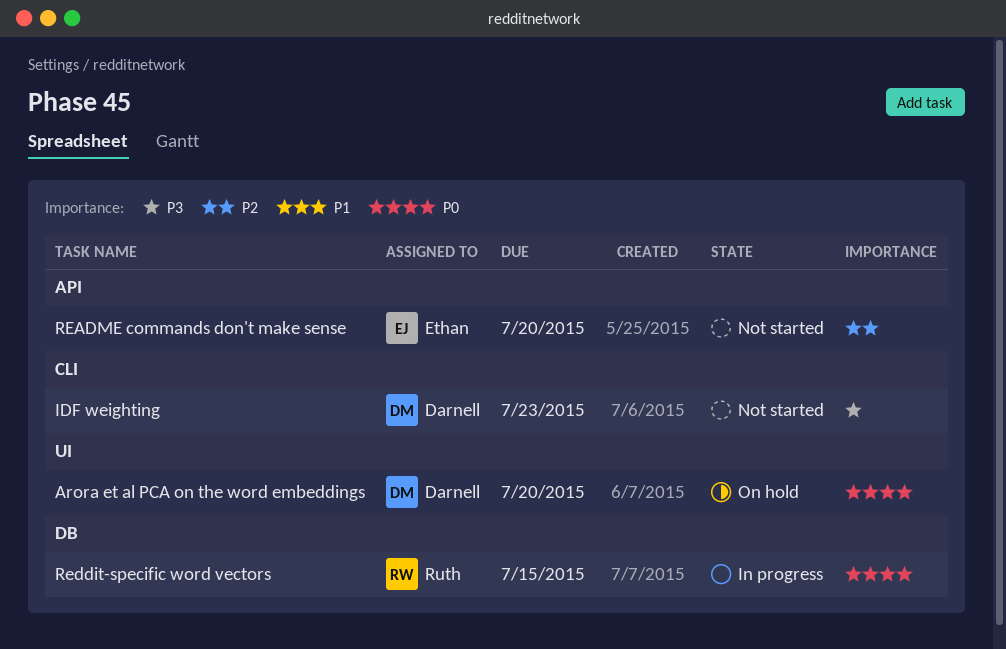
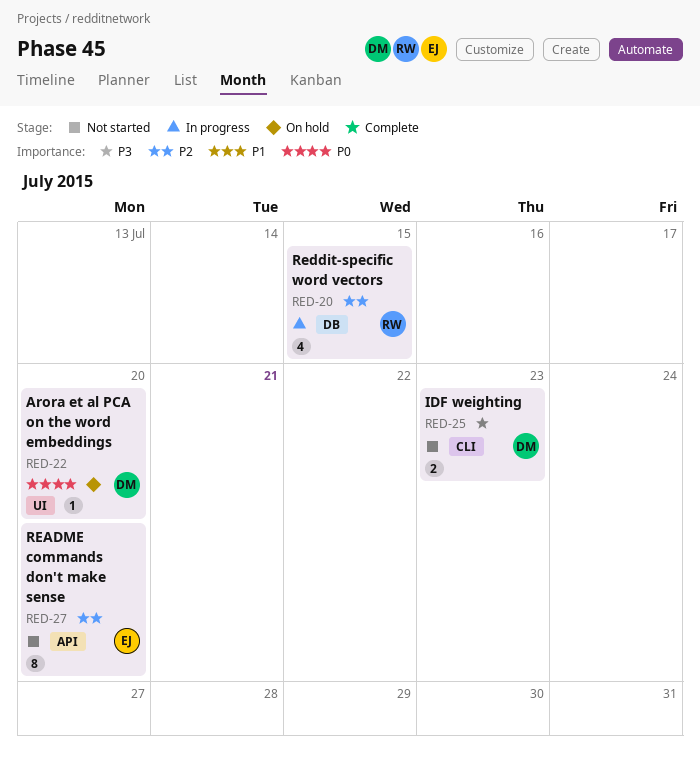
Reddit-specific word vectors, priority: P0 -> P2

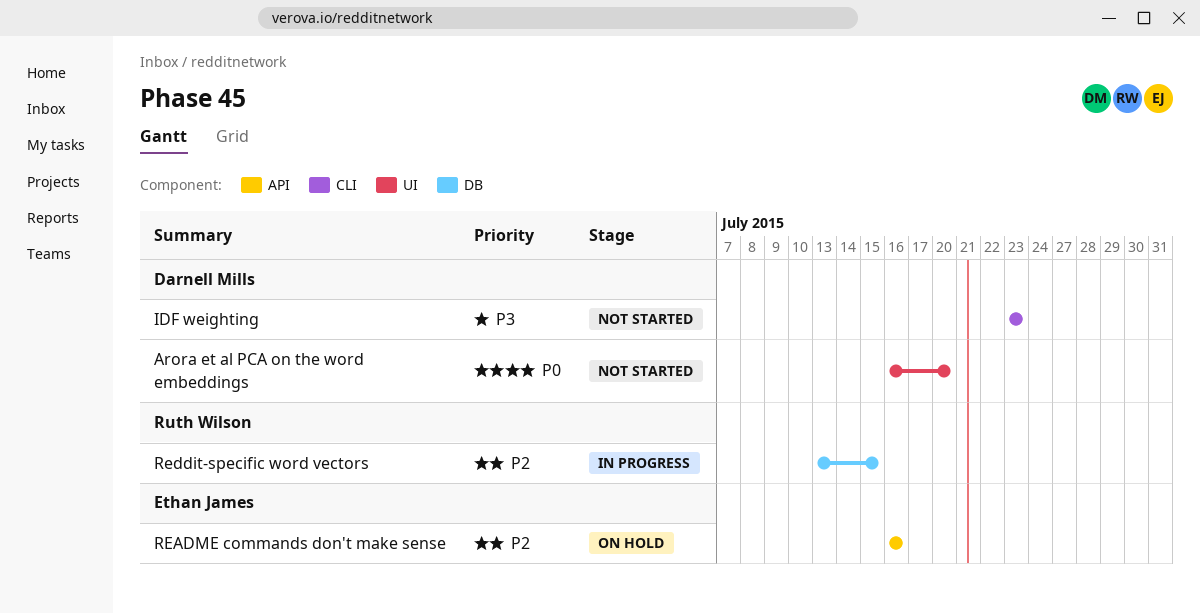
Arora et al PCA on the word embeddings, status: On hold -> Not started
README commands don't make sense, status: Not started -> On hold
README commands don't make sense, due: Jul 20 -> Jul 16

